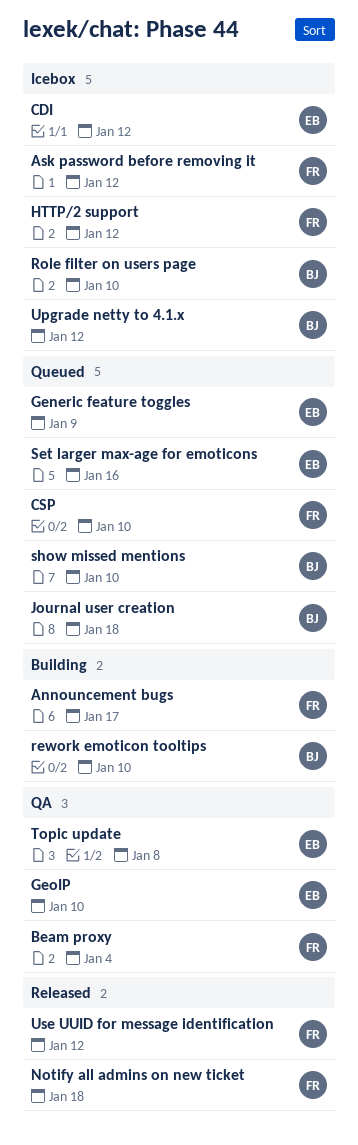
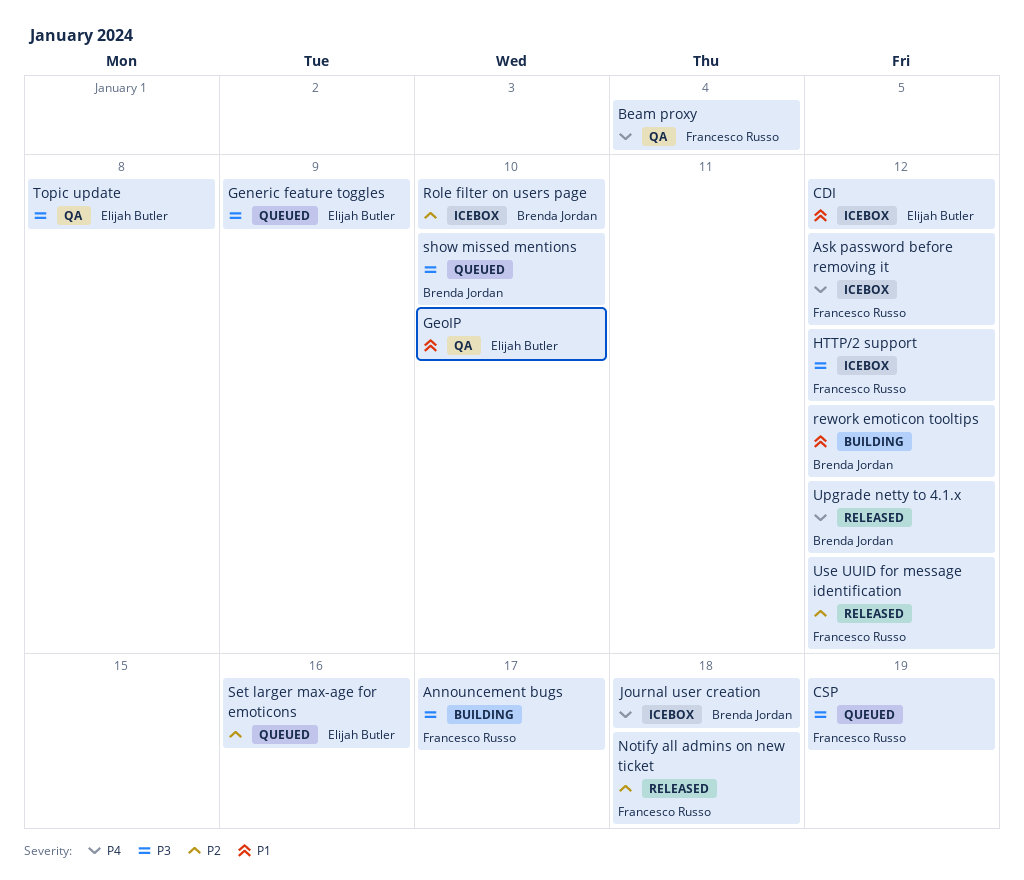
CSP, due: Jan 10 -> Jan 19
Journal user creation, status: Queued -> Icebox
rework emoticon tooltips, due: Jan 10 -> Jan 12
Upgrade netty to 4.1.x, status: Icebox -> Released

